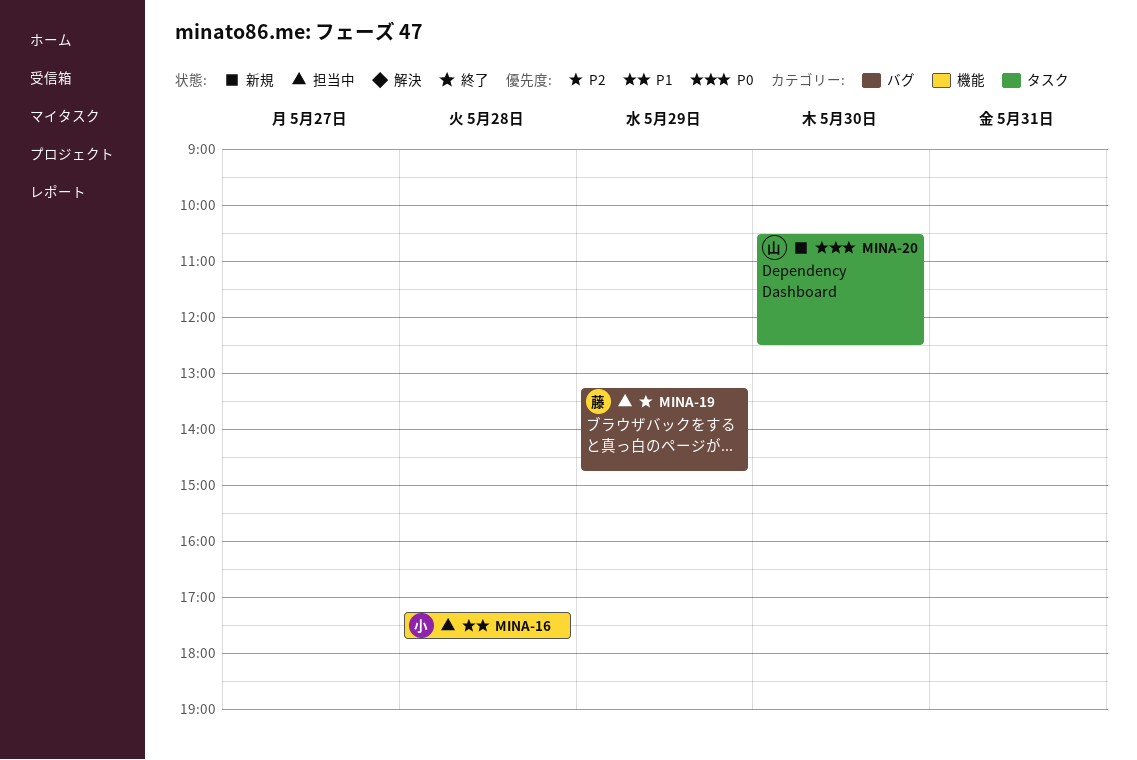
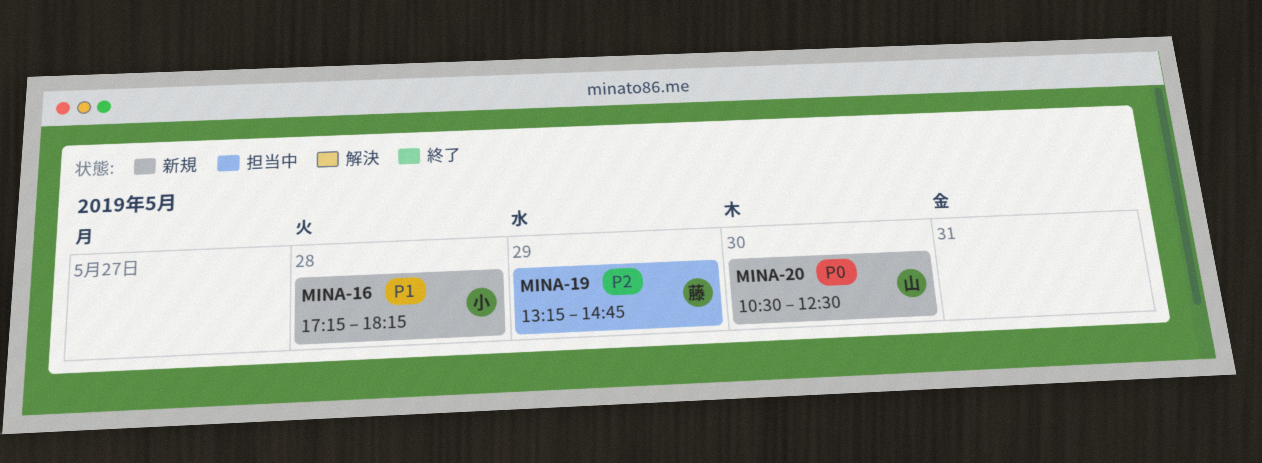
MINA-16, status: 担当中 -> 新規
MINA-16, ends: 17:45 -> 18:15

